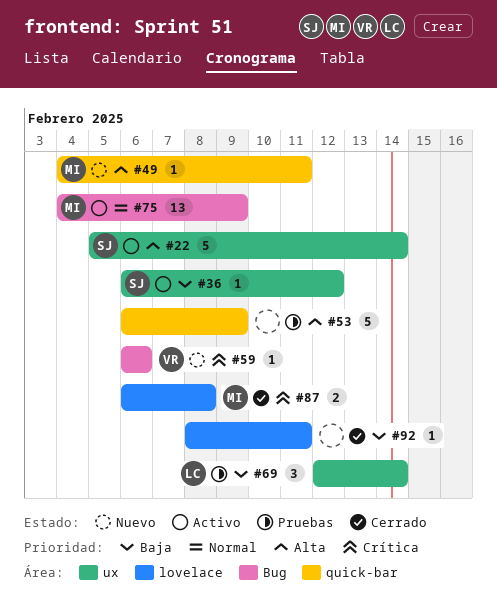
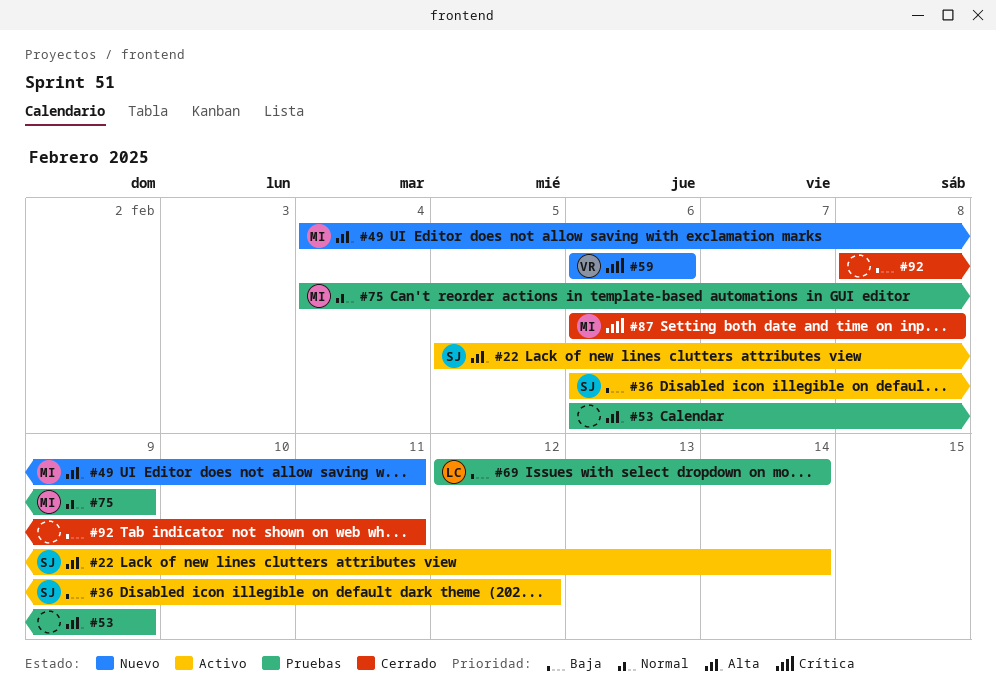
#75, status: Activo -> Pruebas

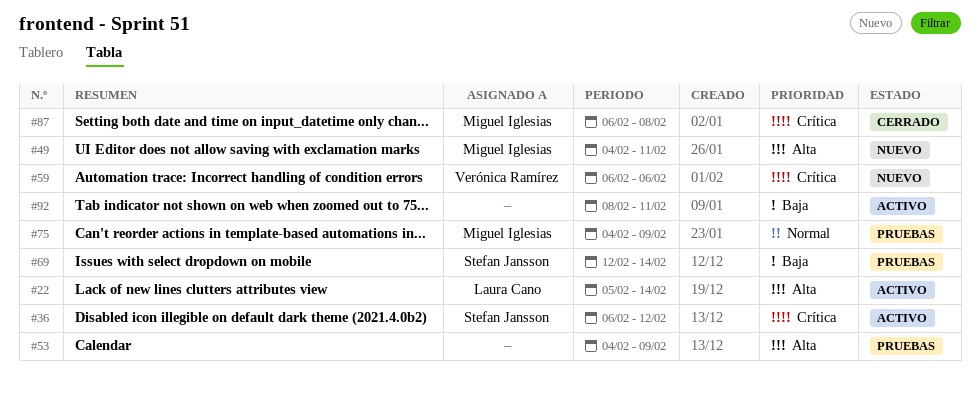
#22, owner: Stefan Jansson -> Laura Cano
#36, priority: Baja -> Crítica
#53, start: Feb 6 -> Feb 4
#69, owner: Laura Cano -> Stefan Jansson
#92, status: Cerrado -> Activo

